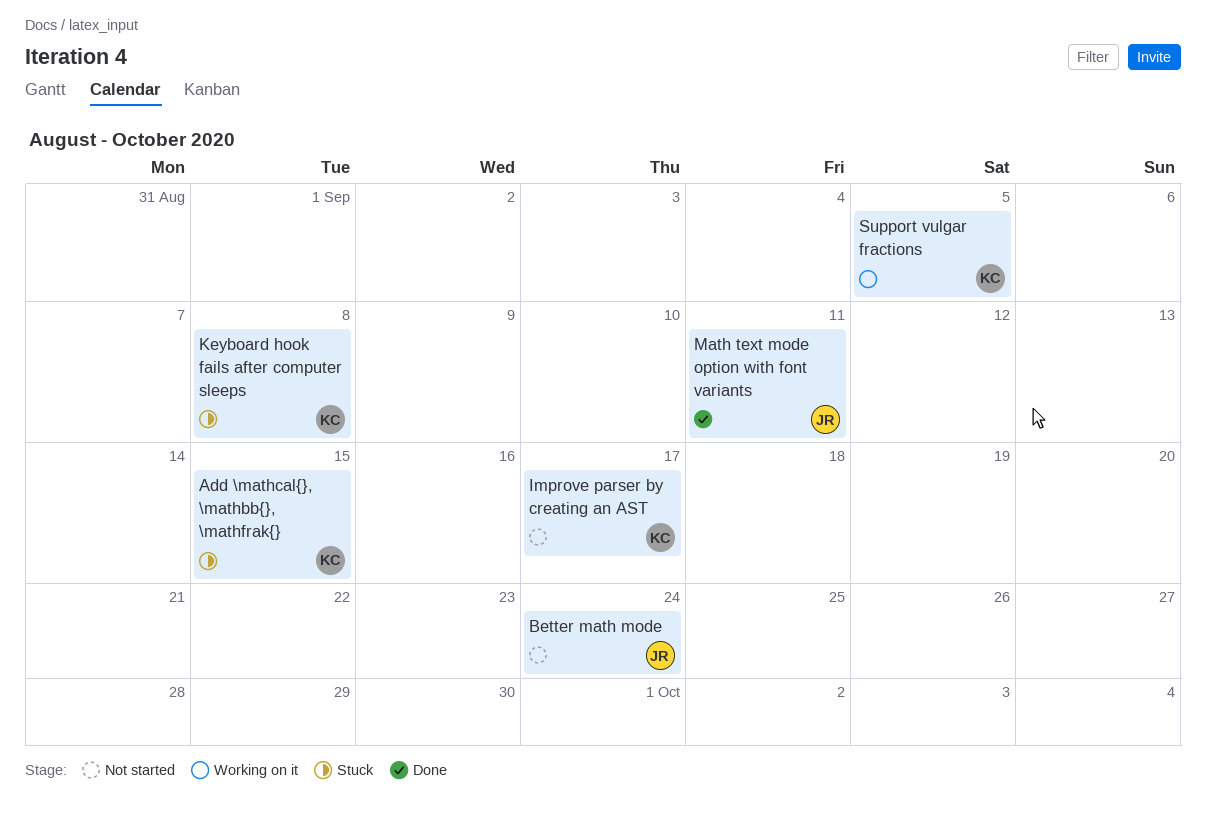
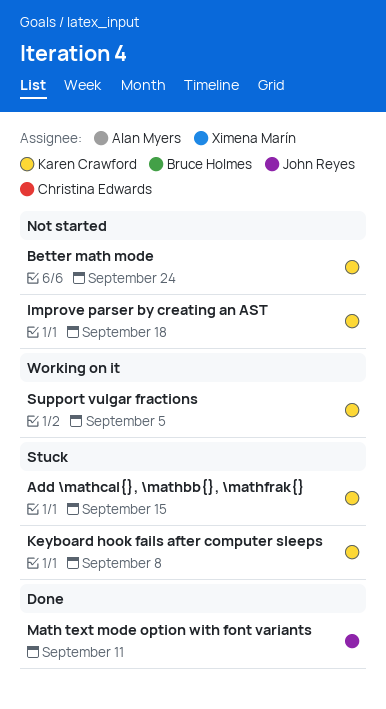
Better math mode, owner: John Reyes -> Karen Crawford
Improve parser by creating an AST, due: Sep 17 -> Sep 18

